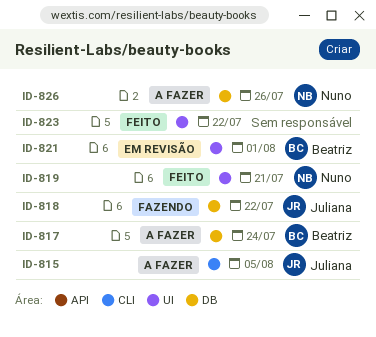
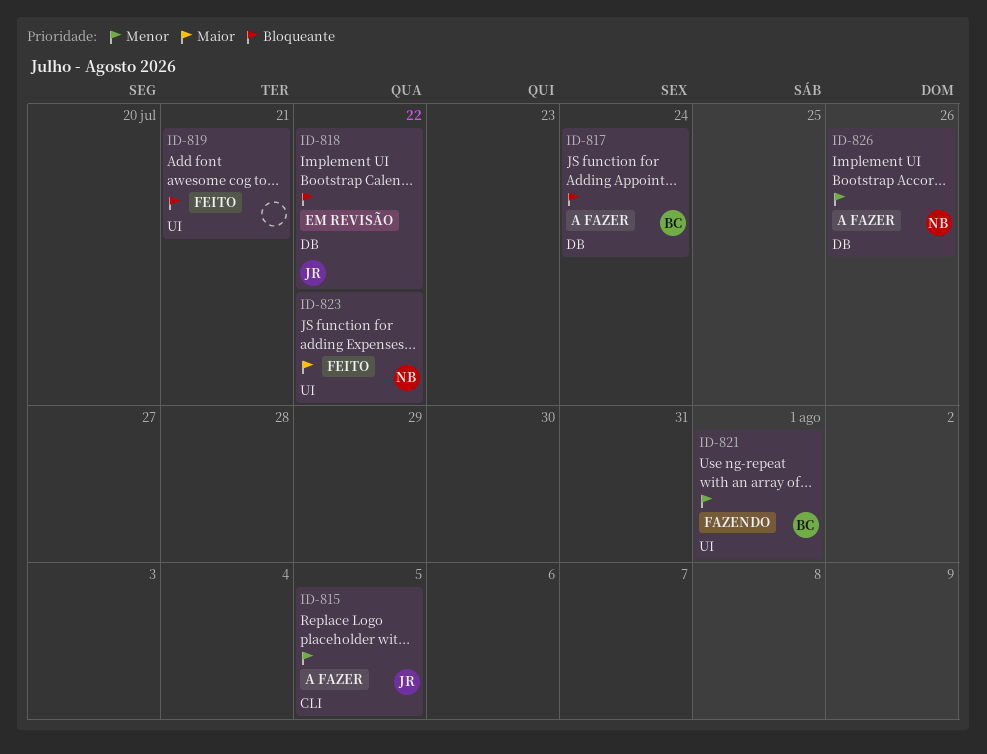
ID-818, status: Fazendo -> Em revisão
ID-819, owner: Nuno -> none
ID-821, status: Em revisão -> Fazendo
ID-823, owner: none -> Nuno

